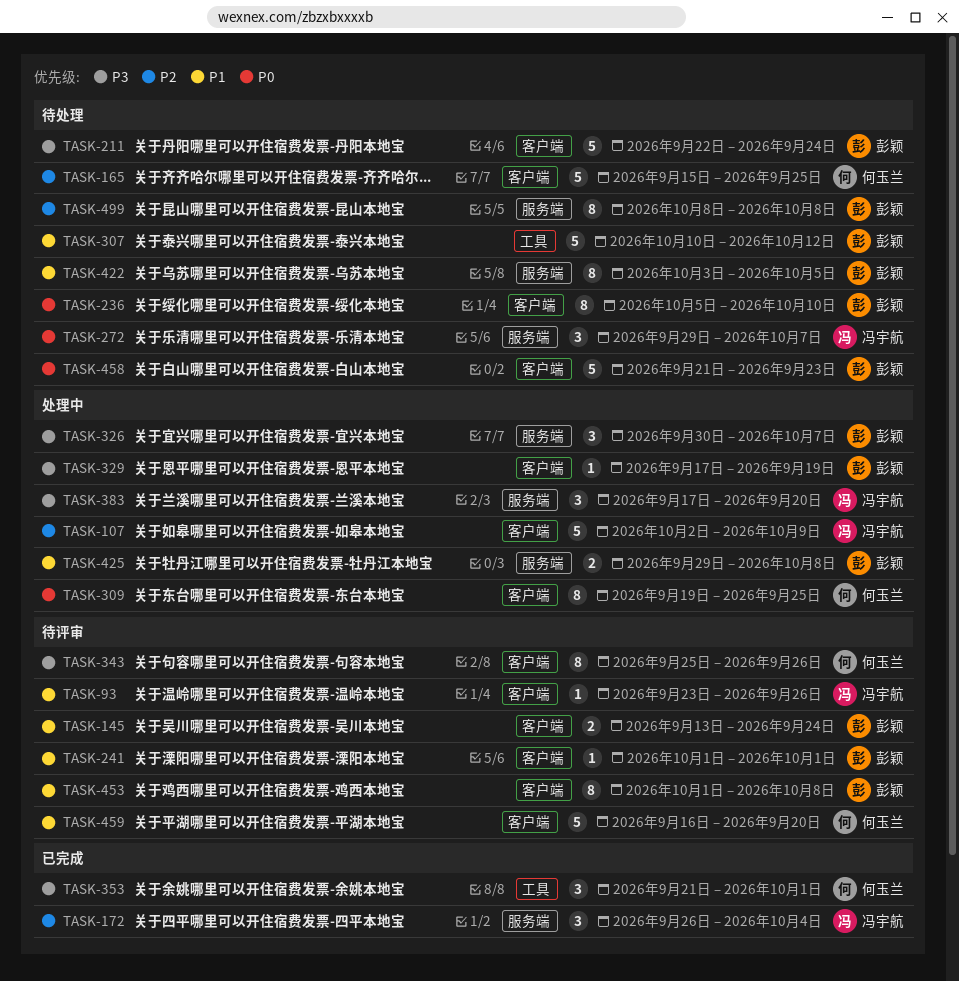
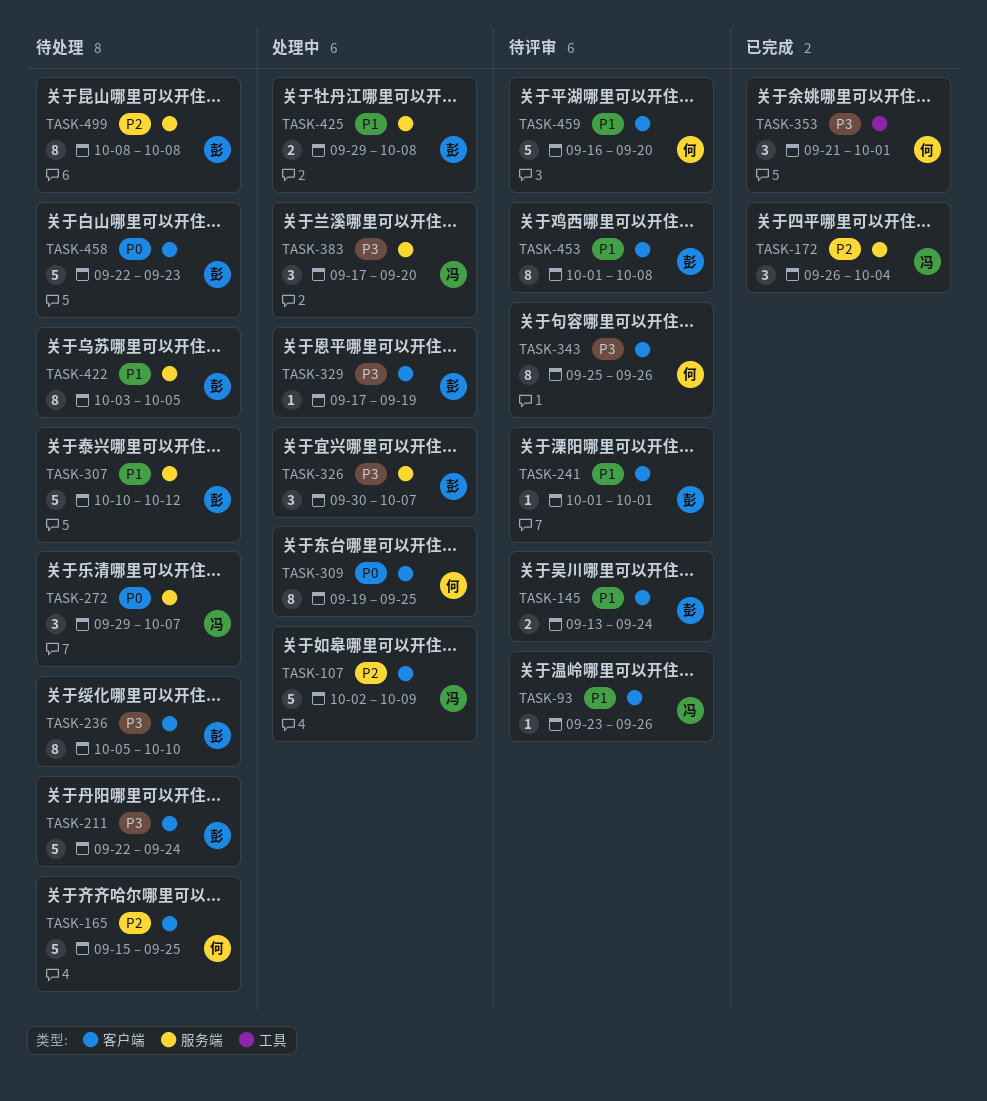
TASK-236, priority: P0 -> P3
TASK-307, label: 工具 -> 服务端
TASK-458, start: Sep 21 -> Sep 22

